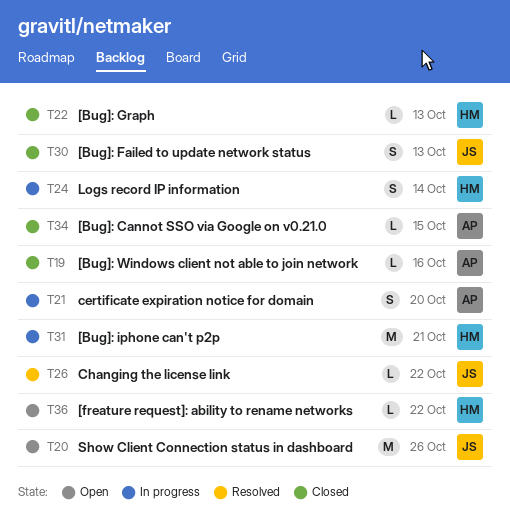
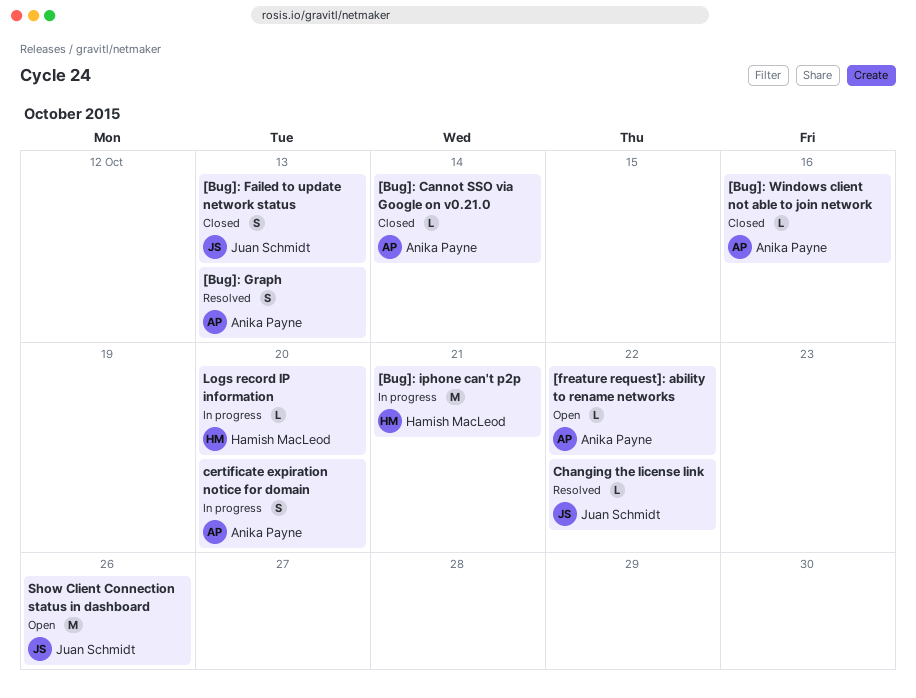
[Bug]: Cannot SSO via Google on v0.21.0, due: Oct 15 -> Oct 14
[Bug]: Graph, status: Closed -> Resolved
[Bug]: Graph, owner: Hamish MacLeod -> Anika Payne
[Bug]: Graph, estimate: L -> S
[freature request]: ability to rename networks, owner: Hamish MacLeod -> Anika Payne
Logs record IP information, estimate: S -> L
Logs record IP information, due: Oct 14 -> Oct 20

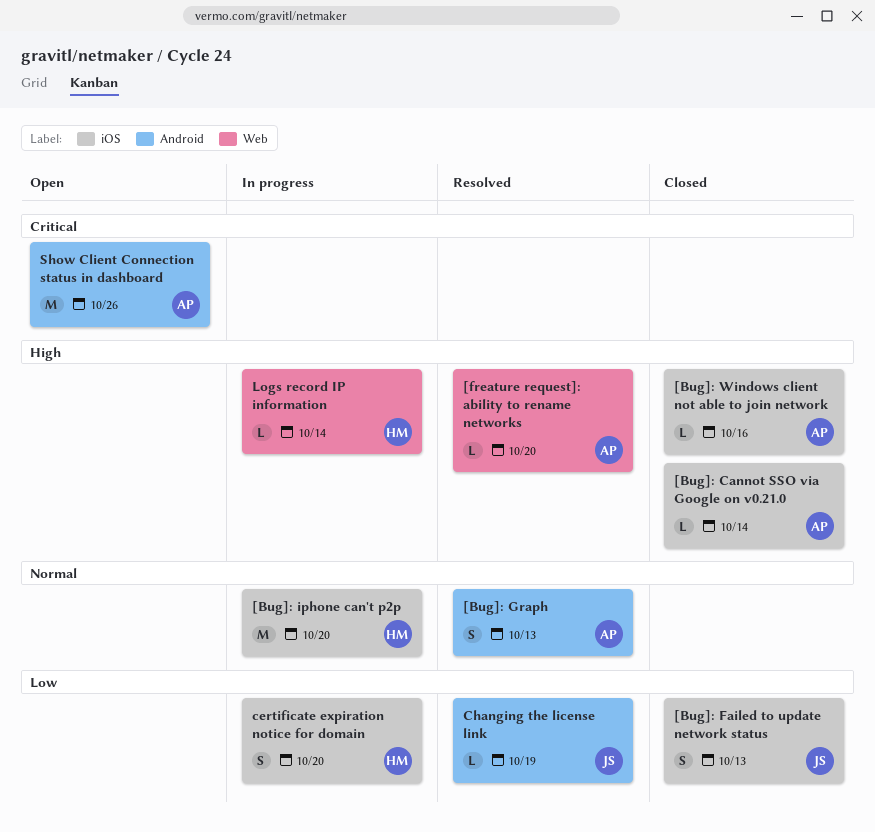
[Bug]: iphone can't p2p, due: Oct 21 -> Oct 20
[freature request]: ability to rename networks, status: Open -> Resolved
[freature request]: ability to rename networks, due: Oct 22 -> Oct 20
certificate expiration notice for domain, owner: Anika Payne -> Hamish MacLeod
Changing the license link, due: Oct 22 -> Oct 19
Logs record IP information, due: Oct 20 -> Oct 14
Show Client Connection status in dashboard, owner: Juan Schmidt -> Anika Payne

